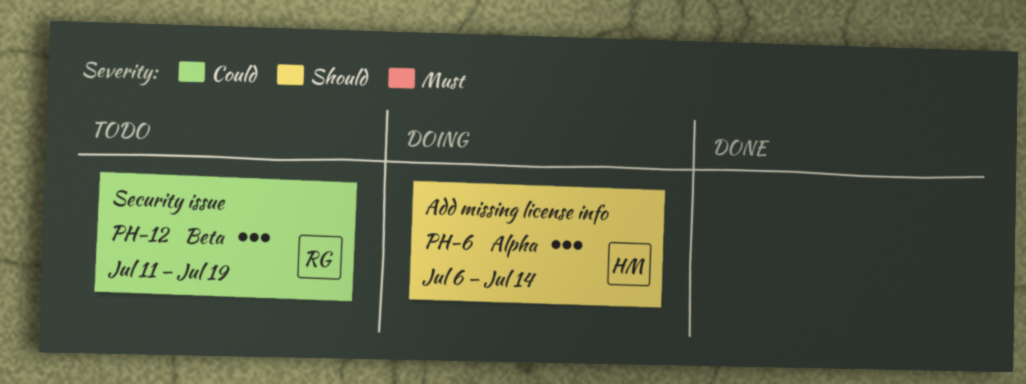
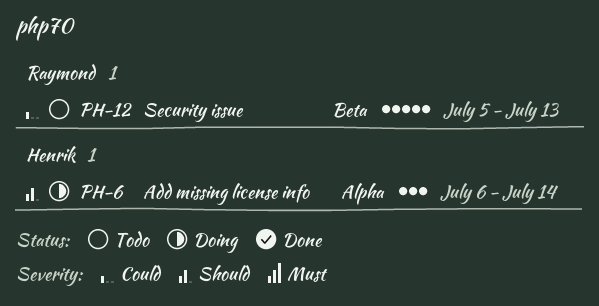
PH-12, estimate: 3 -> 5
PH-12, start: Jul 11 -> Jul 5
PH-12, due: Jul 19 -> Jul 13

